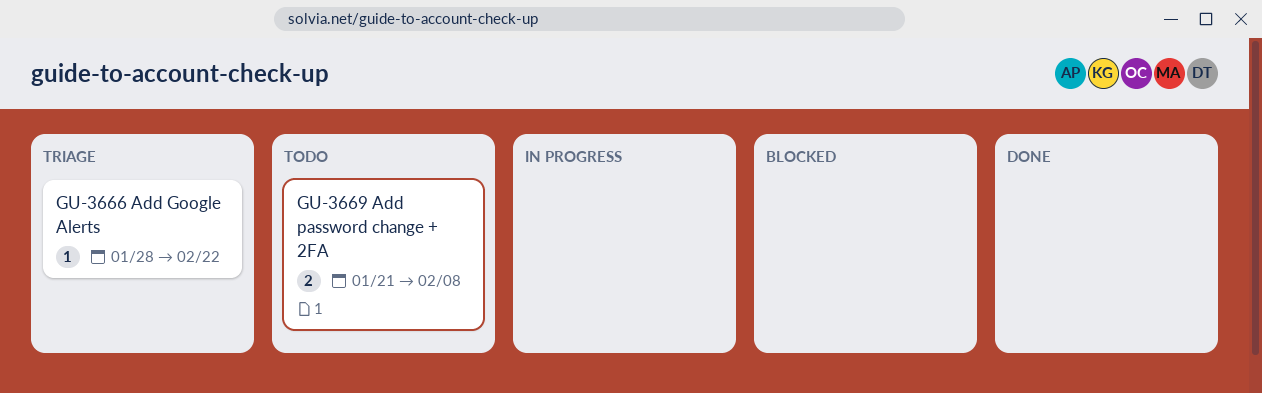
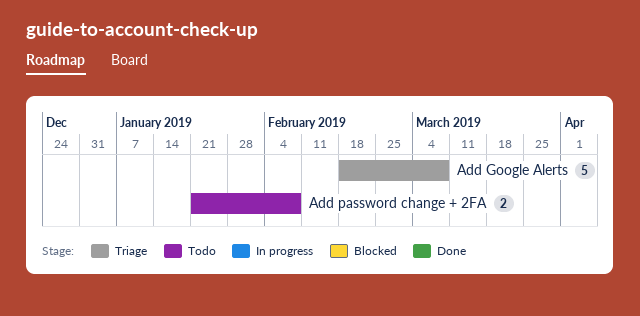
Add Google Alerts, estimate: 1 -> 5
Add Google Alerts, start: Jan 28 -> Feb 18
Add Google Alerts, due: Feb 22 -> Mar 8

